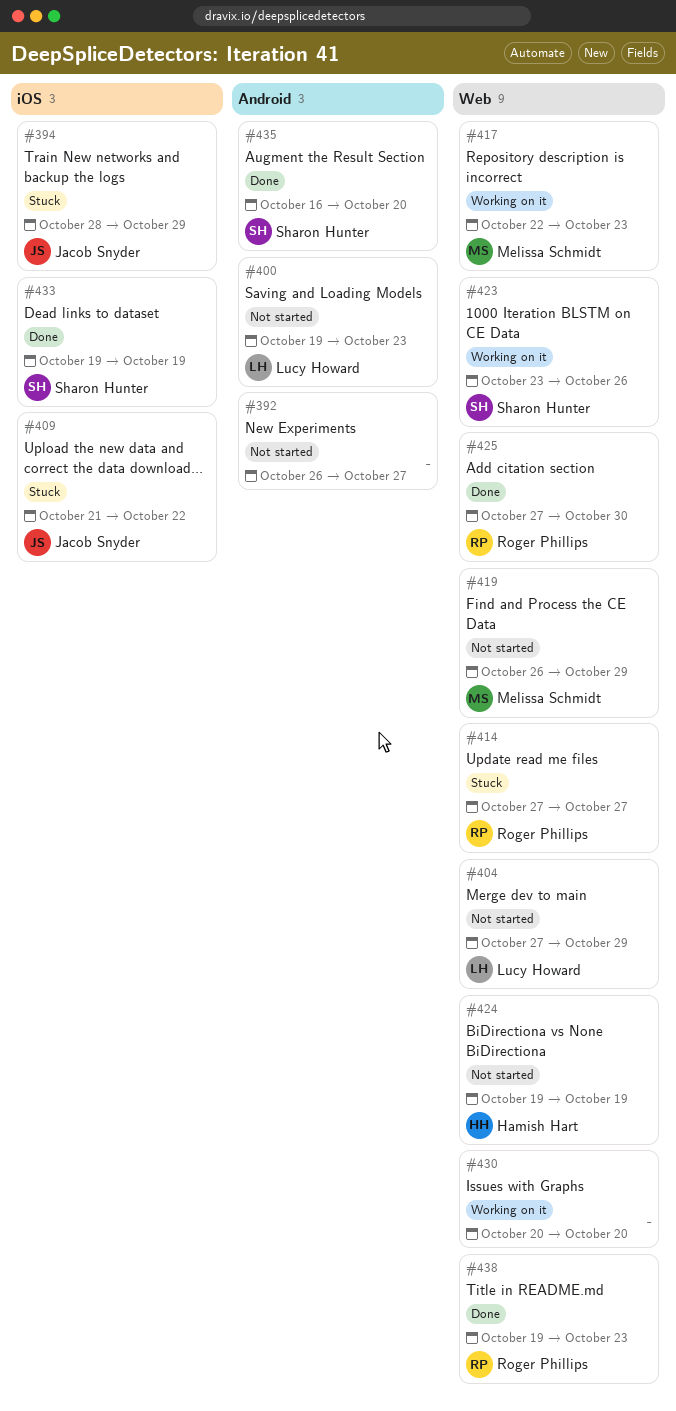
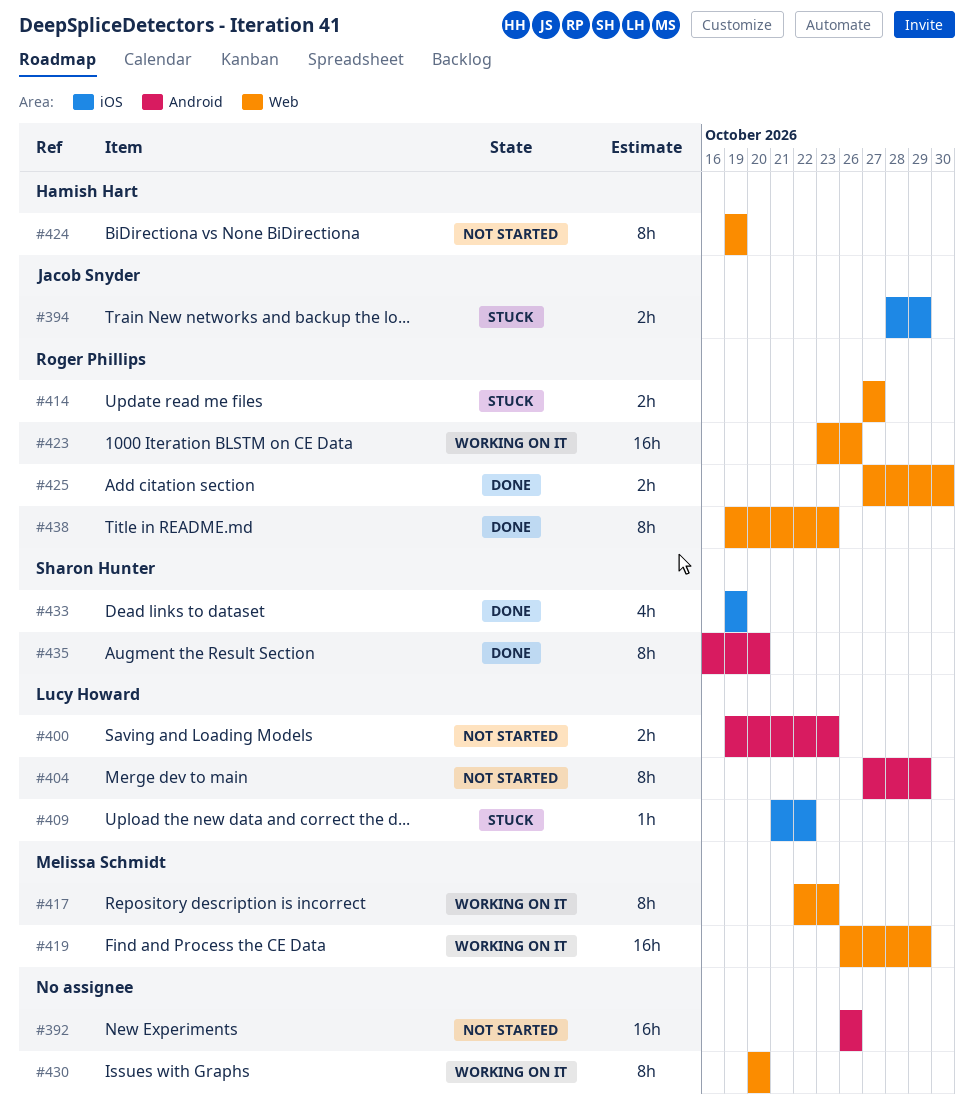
#392, due: Oct 27 -> Oct 26
#404, label: Web -> Android
#409, owner: Jacob Snyder -> Lucy Howard
#419, status: Not started -> Working on it
#423, owner: Sharon Hunter -> Roger Phillips

